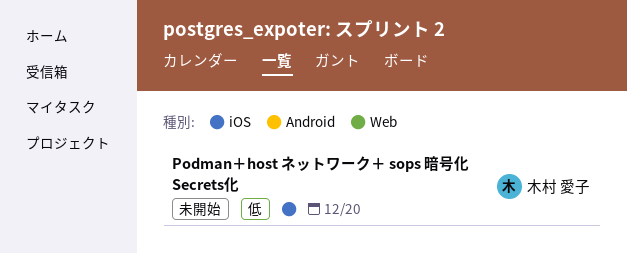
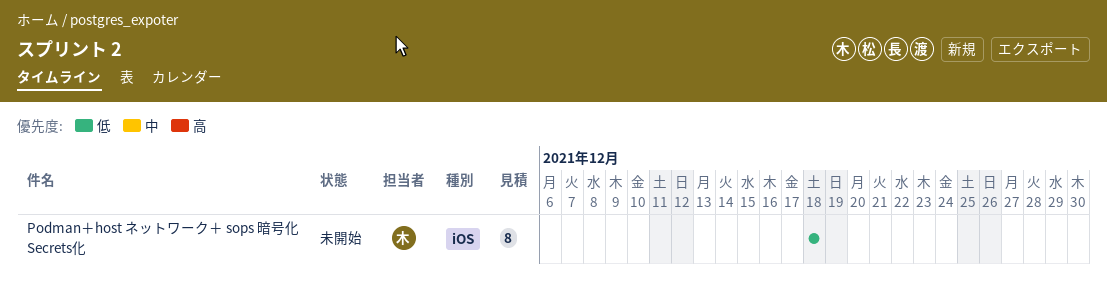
Podman＋host ネットワーク＋ sops 暗号化 Secrets化, due: Dec 20 -> Dec 18

